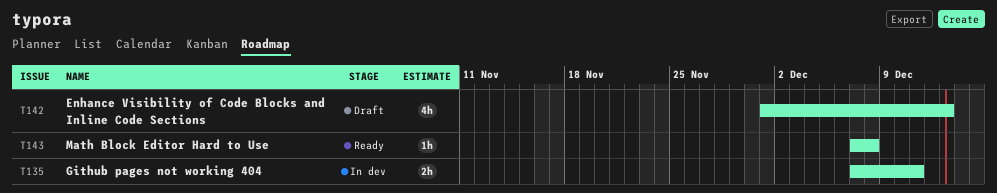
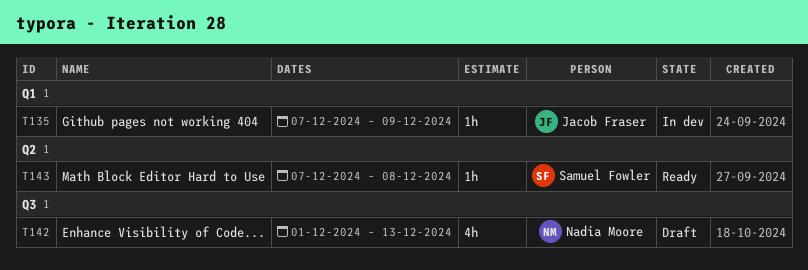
T135, estimate: 2h -> 1h
T135, due: Dec 11 -> Dec 9

